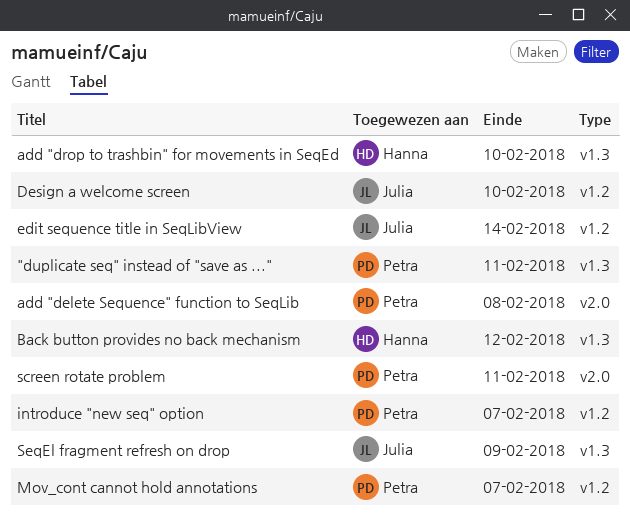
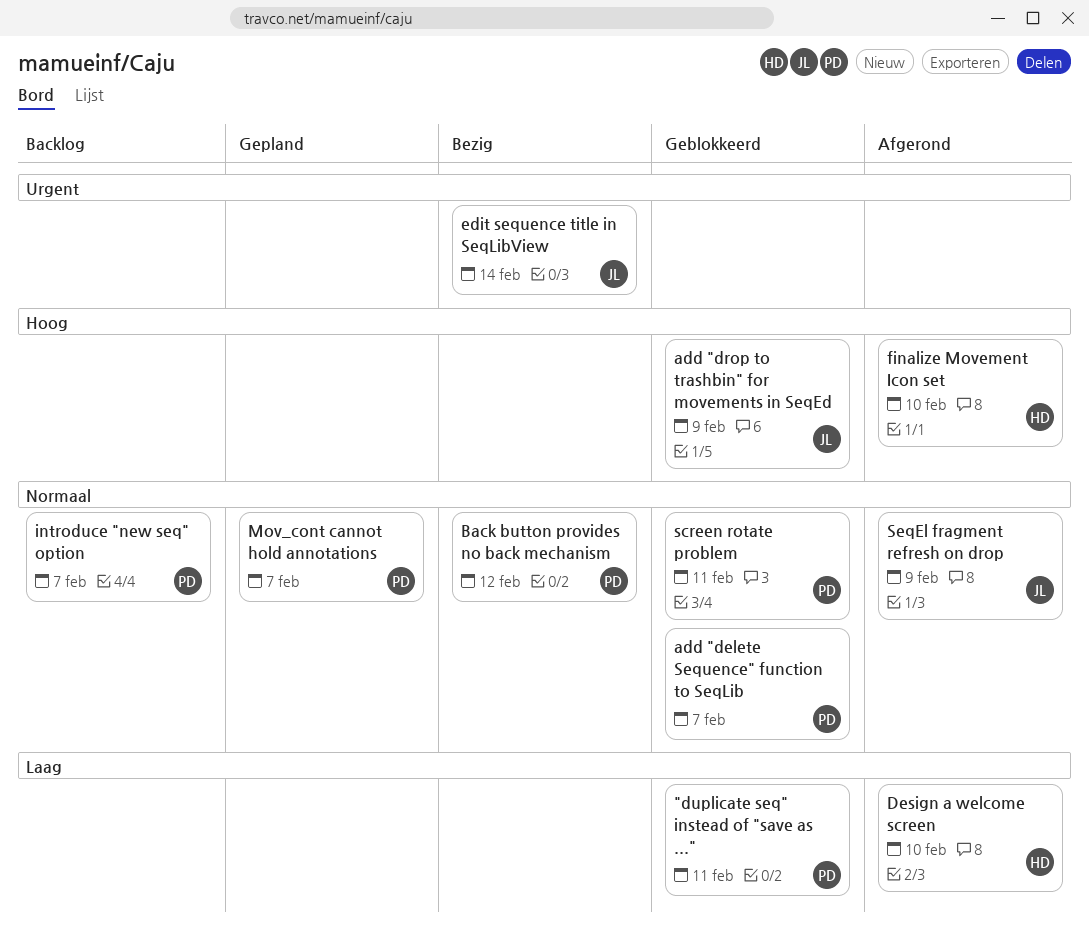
add "delete Sequence" function to SeqLib, due: Feb 8 -> Feb 7
add "drop to trashbin" for movements in SeqEd, owner: Hanna -> Julia
add "drop to trashbin" for movements in SeqEd, due: Feb 10 -> Feb 9
Back button provides no back mechanism, owner: Hanna -> Petra
Design a welcome screen, owner: Julia -> Hanna
finalize Movement Icon set: none -> present

